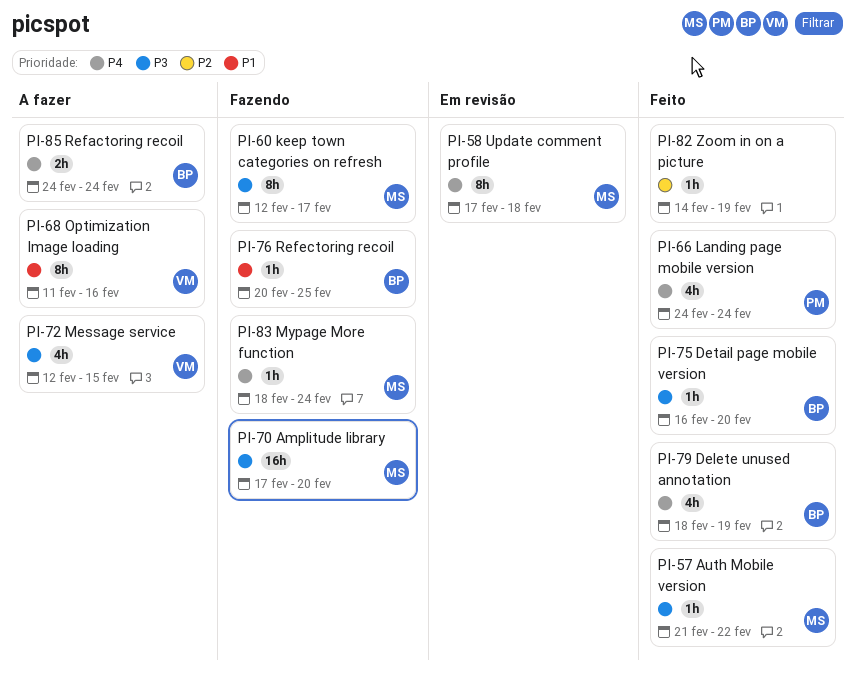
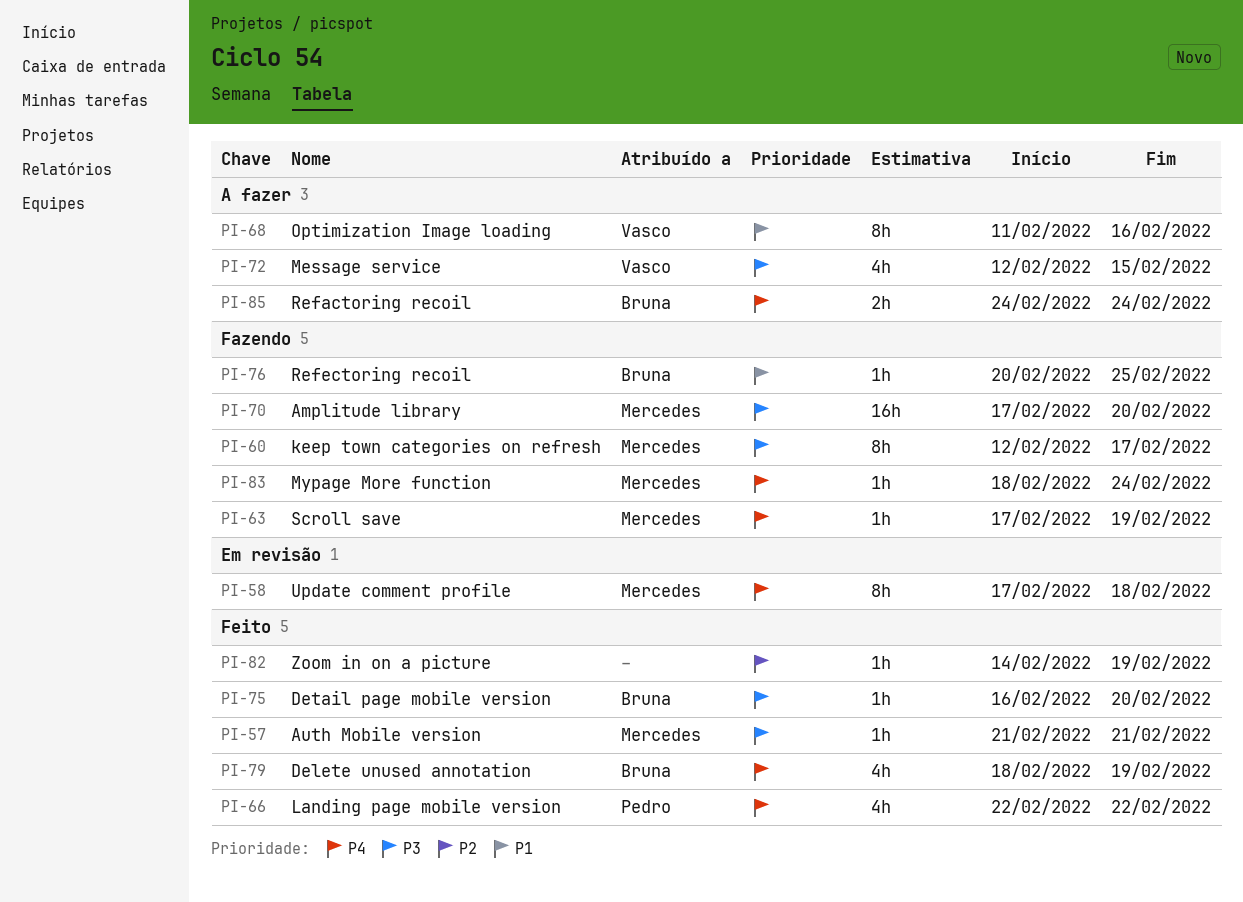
PI-57, due: Feb 22 -> Feb 21
PI-63: none -> present
PI-66, start: Feb 24 -> Feb 22
PI-66, due: Feb 24 -> Feb 22

